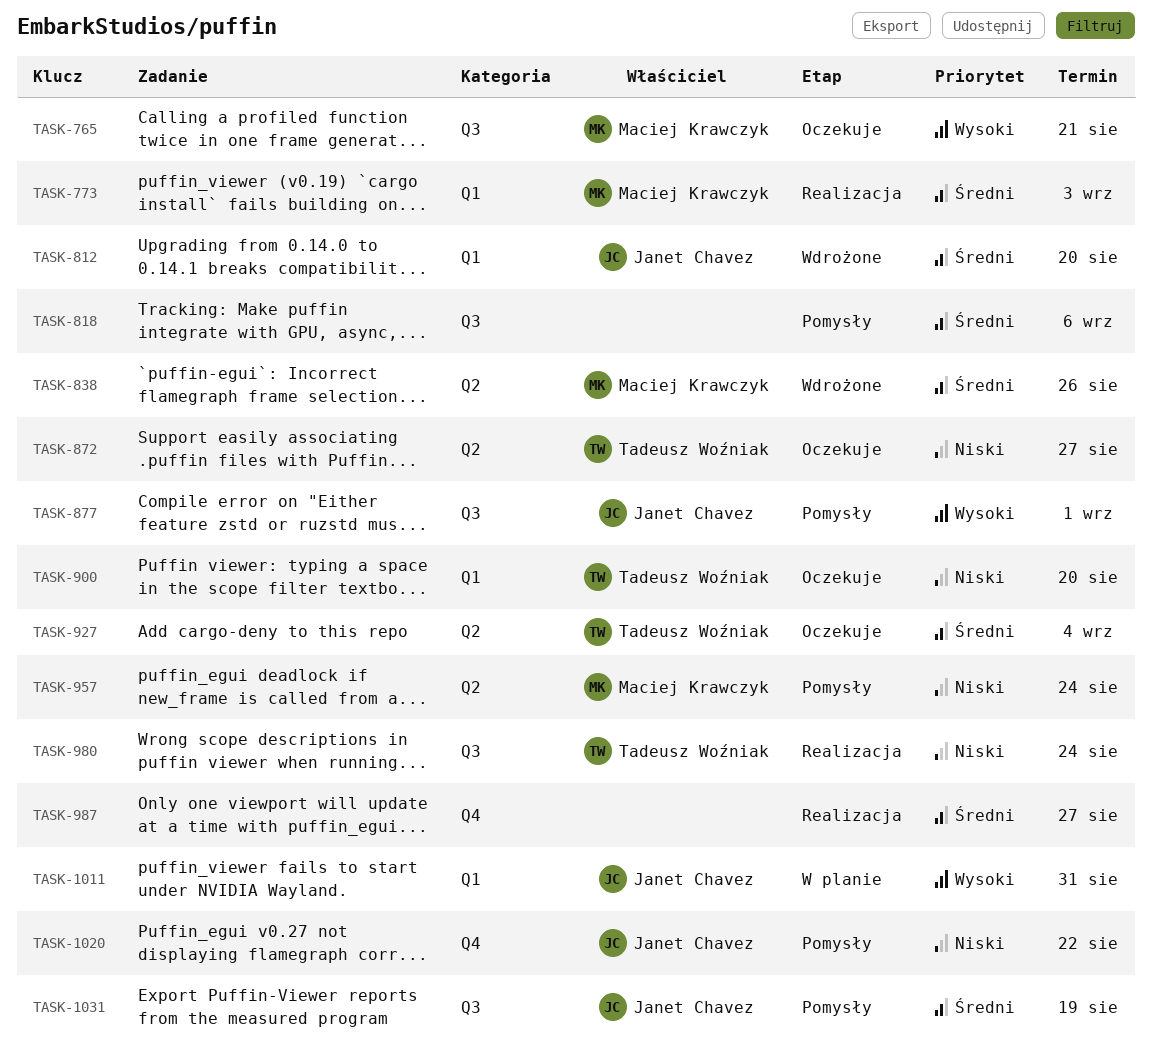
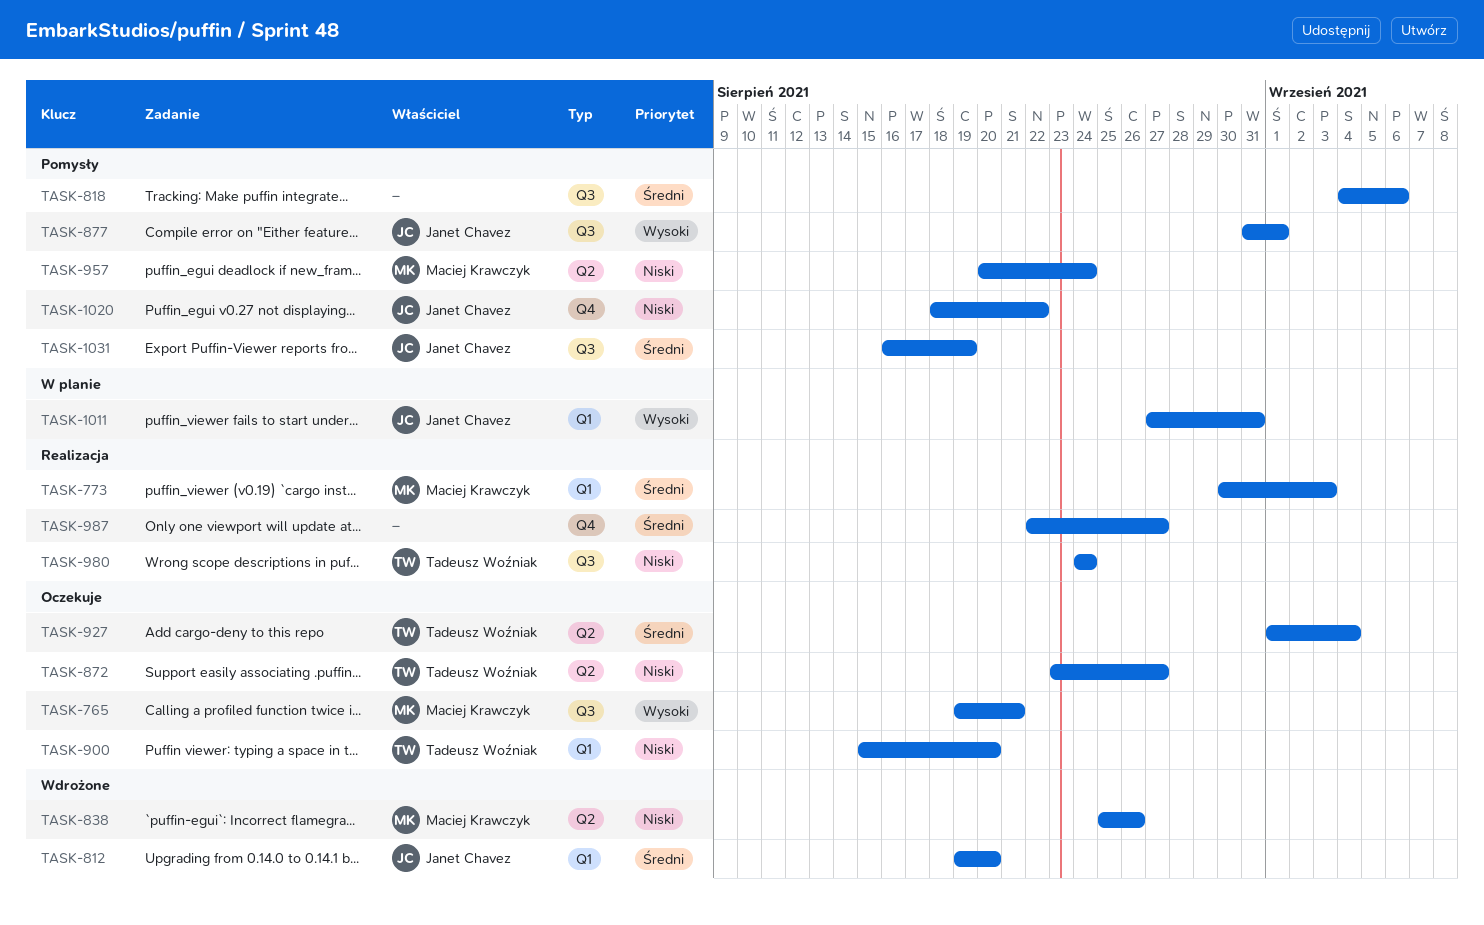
TASK-838, priority: Średni -> Niski

